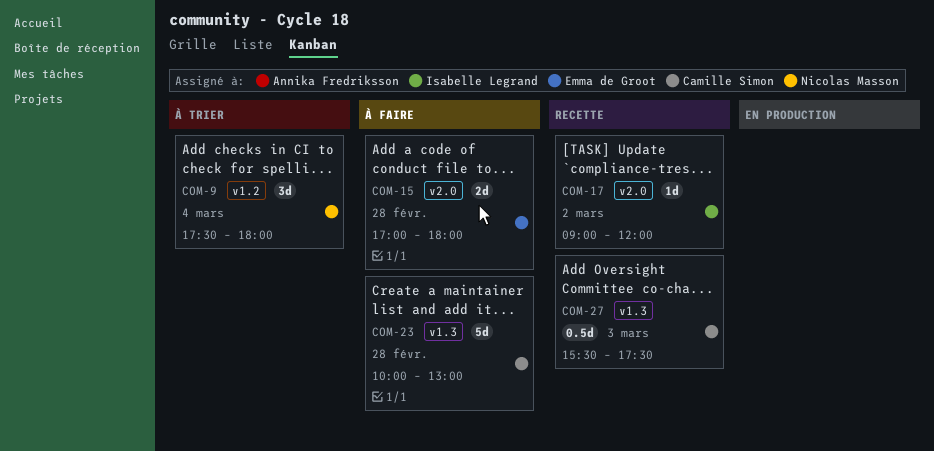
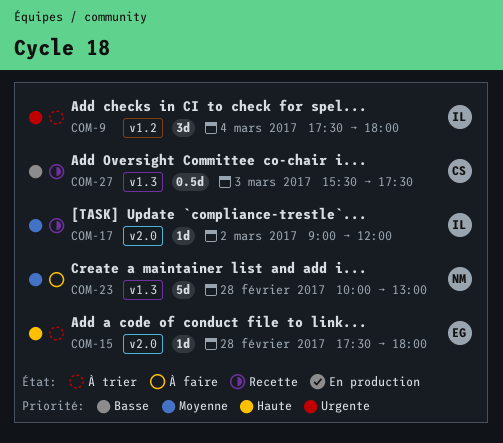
COM-9, owner: Nicolas Masson -> Isabelle Legrand
COM-15, status: À faire -> À trier
COM-15, estimate: 2d -> 1d
COM-15, begins: 17:00 -> 17:30
COM-23, owner: Camille Simon -> Nicolas Masson

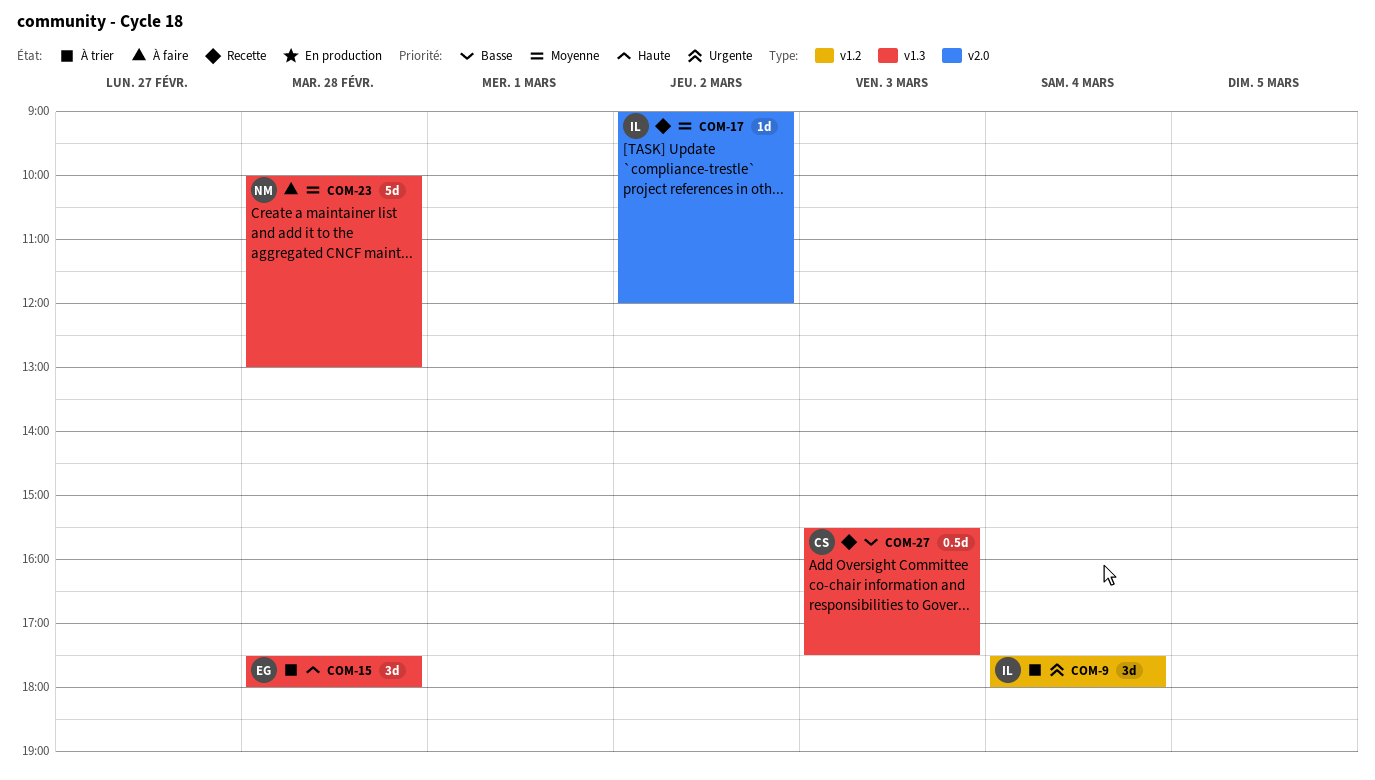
COM-15, label: v2.0 -> v1.3
COM-15, estimate: 1d -> 3d

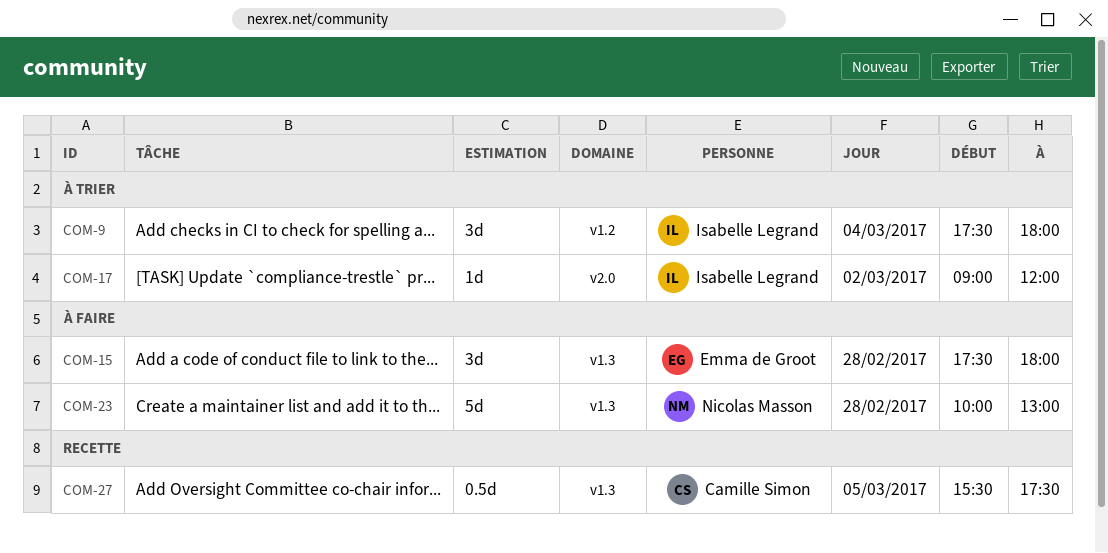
COM-15, status: À trier -> À faire
COM-17, status: Recette -> À trier
COM-27, day: Mar 3 -> Mar 5

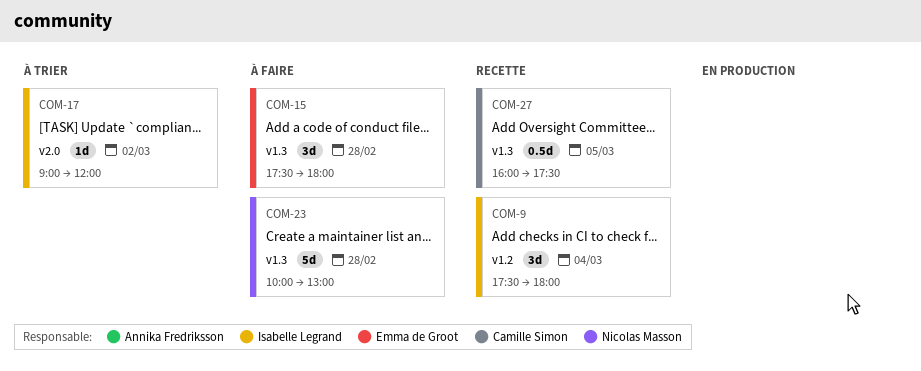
COM-9, status: À trier -> Recette
COM-27, begins: 15:30 -> 16:00

